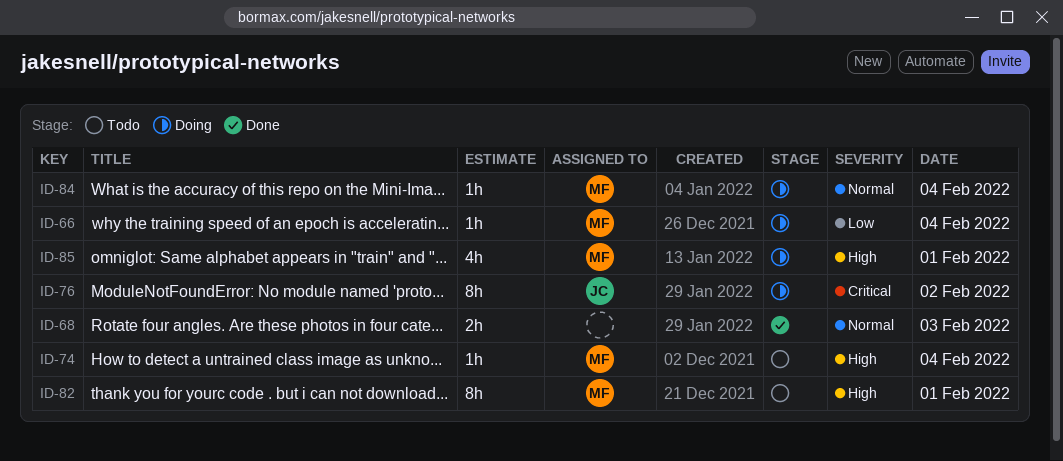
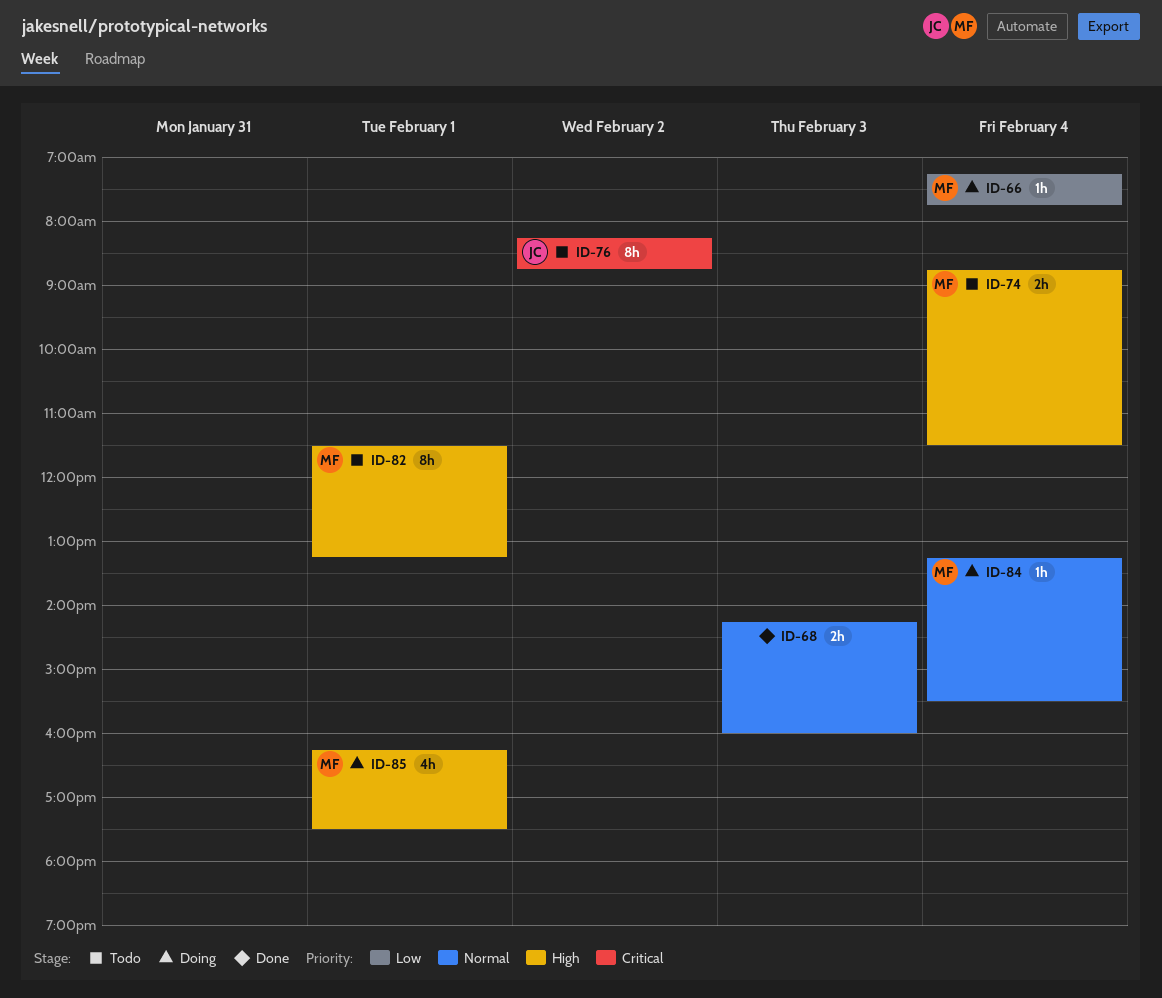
ID-74, estimate: 1h -> 2h
ID-76, status: Doing -> Todo

